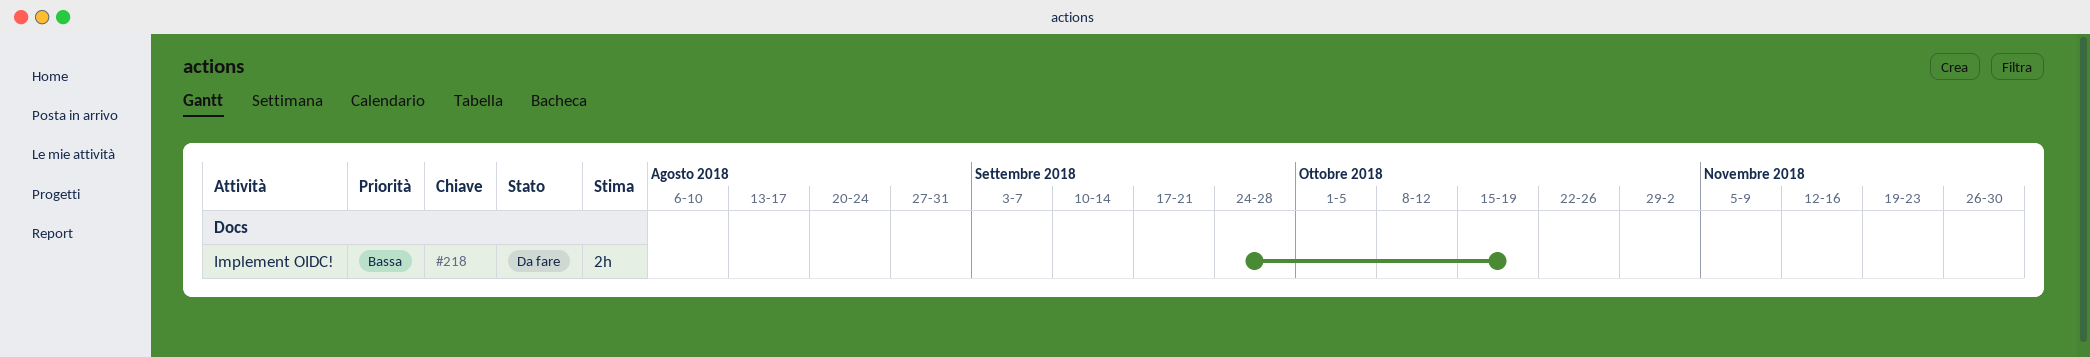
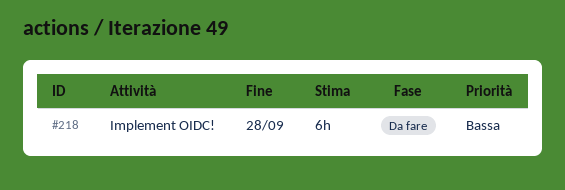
#218, estimate: 2h -> 6h
#218, due: Oct 19 -> Sep 28

